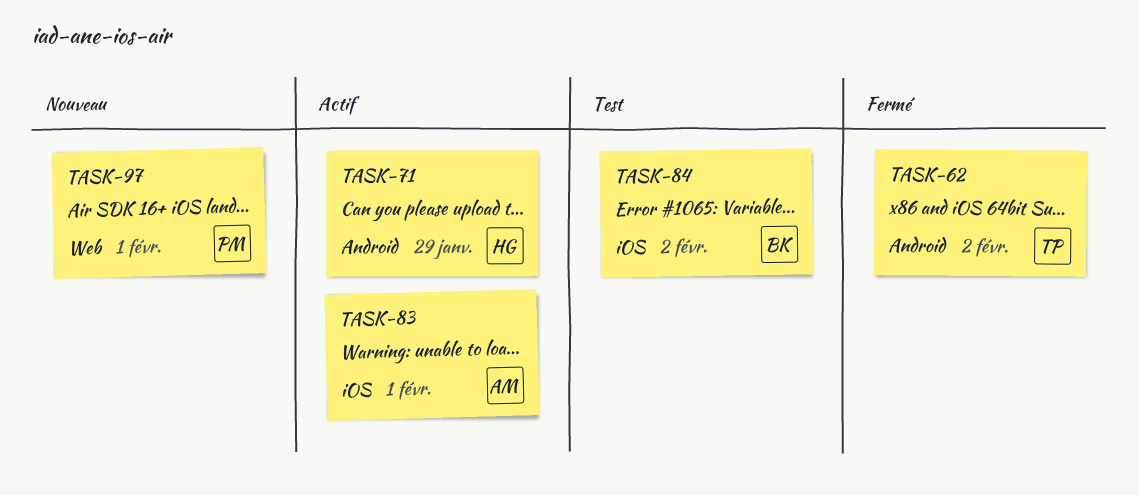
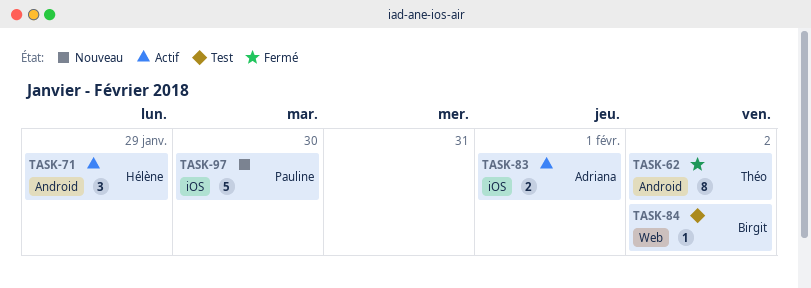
TASK-84, label: iOS -> Web
TASK-97, label: Web -> iOS
TASK-97, day: Feb 1 -> Jan 30

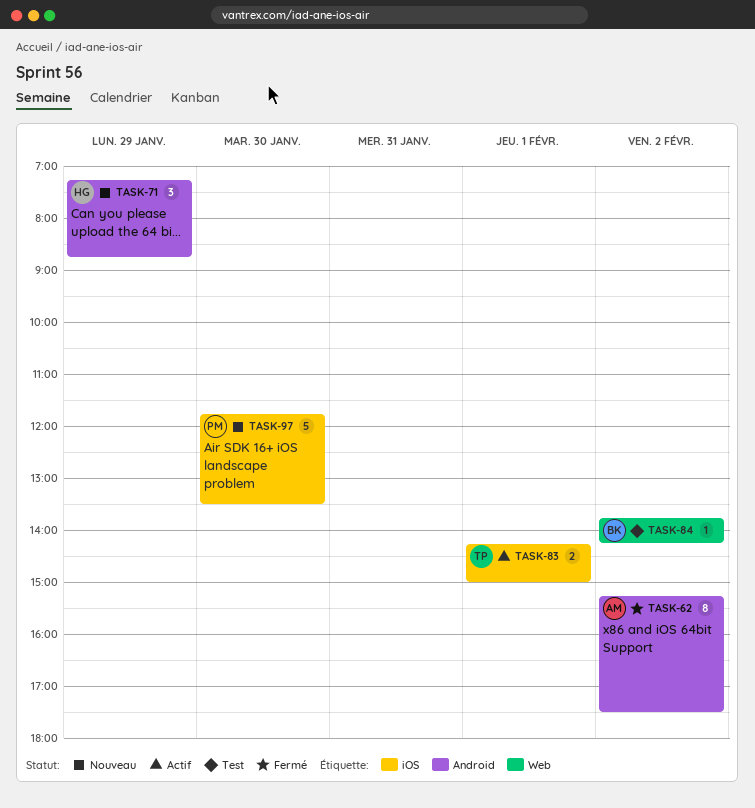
TASK-62, owner: Théo -> Adriana
TASK-71, status: Actif -> Nouveau
TASK-83, owner: Adriana -> Théo

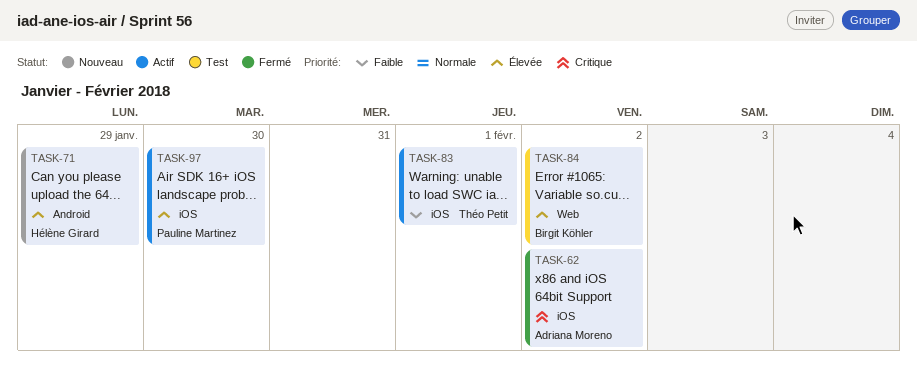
TASK-62, label: Android -> iOS
TASK-97, status: Nouveau -> Actif

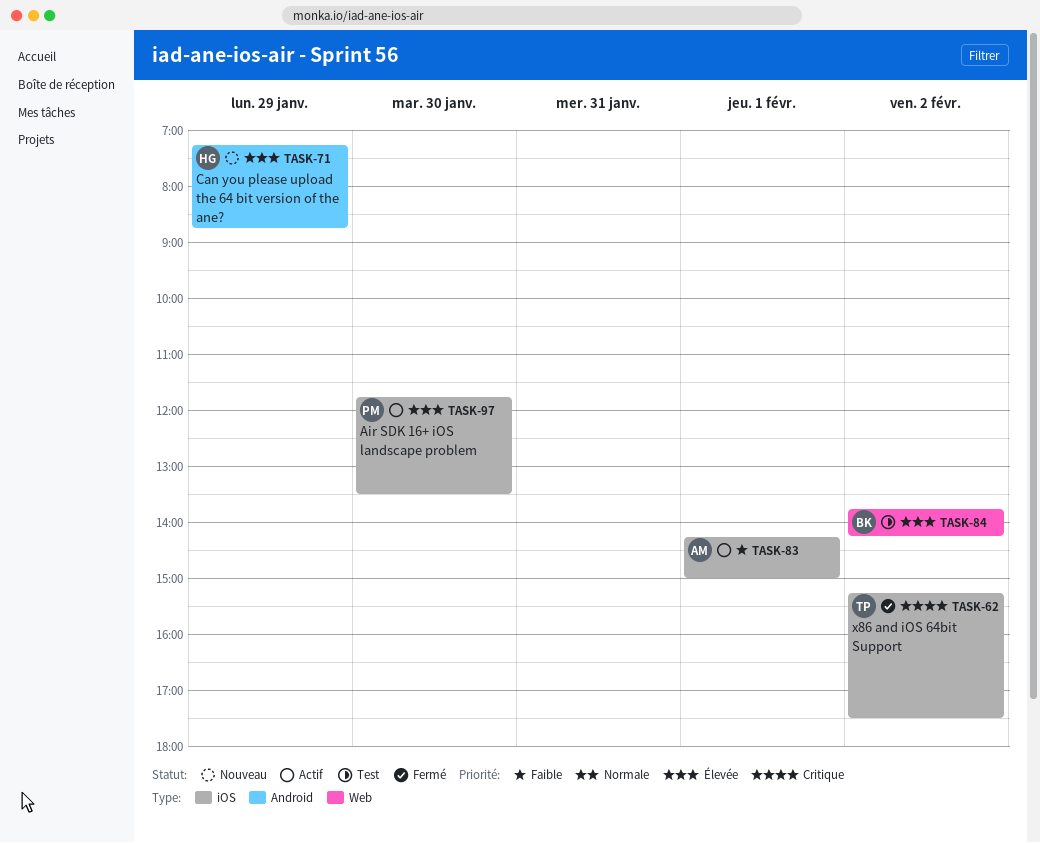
TASK-62, owner: Adriana Moreno -> Théo Petit
TASK-83, owner: Théo Petit -> Adriana Moreno

